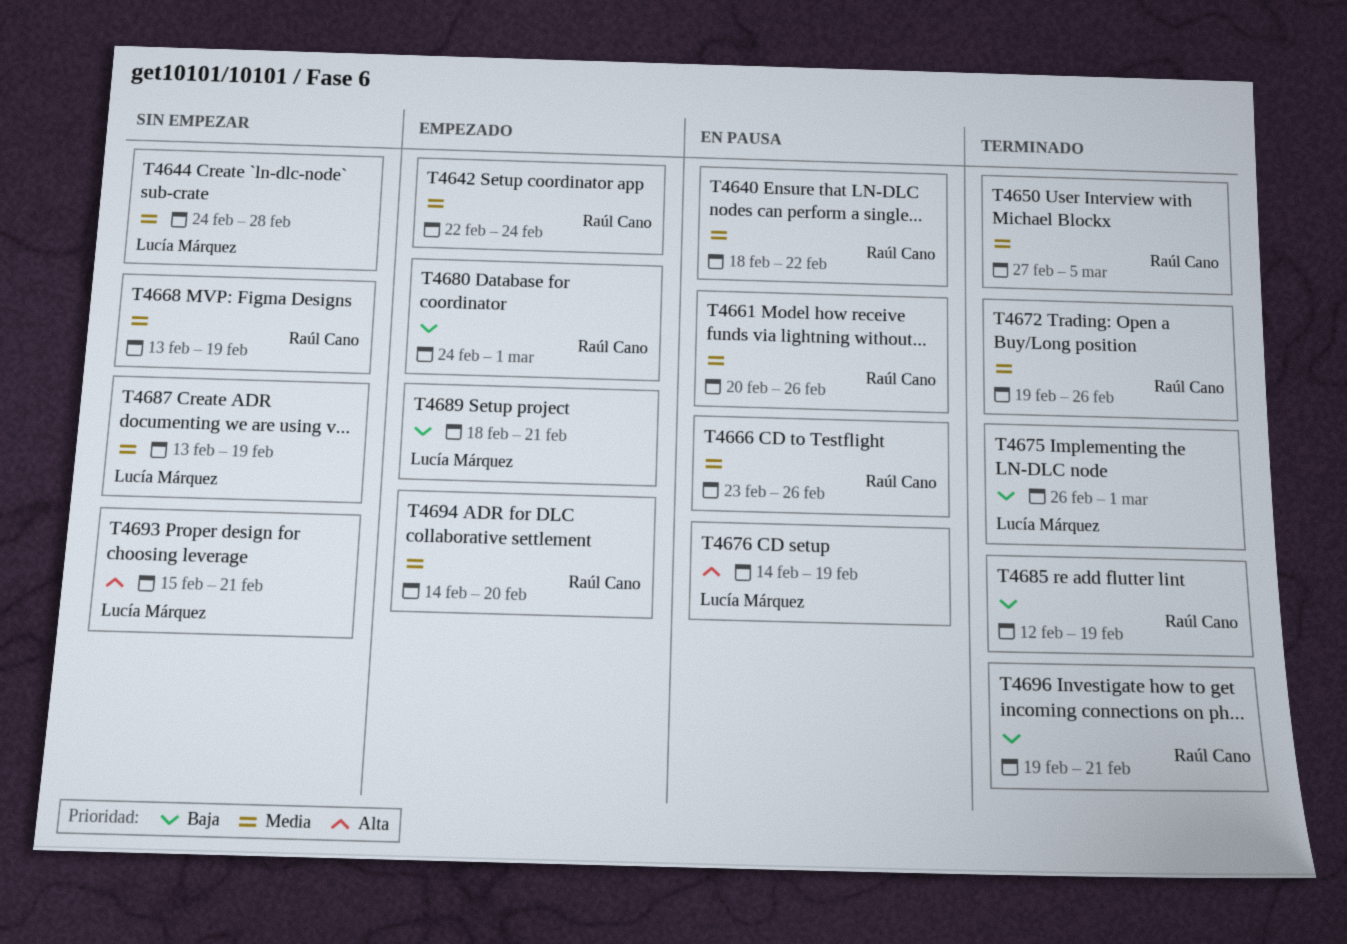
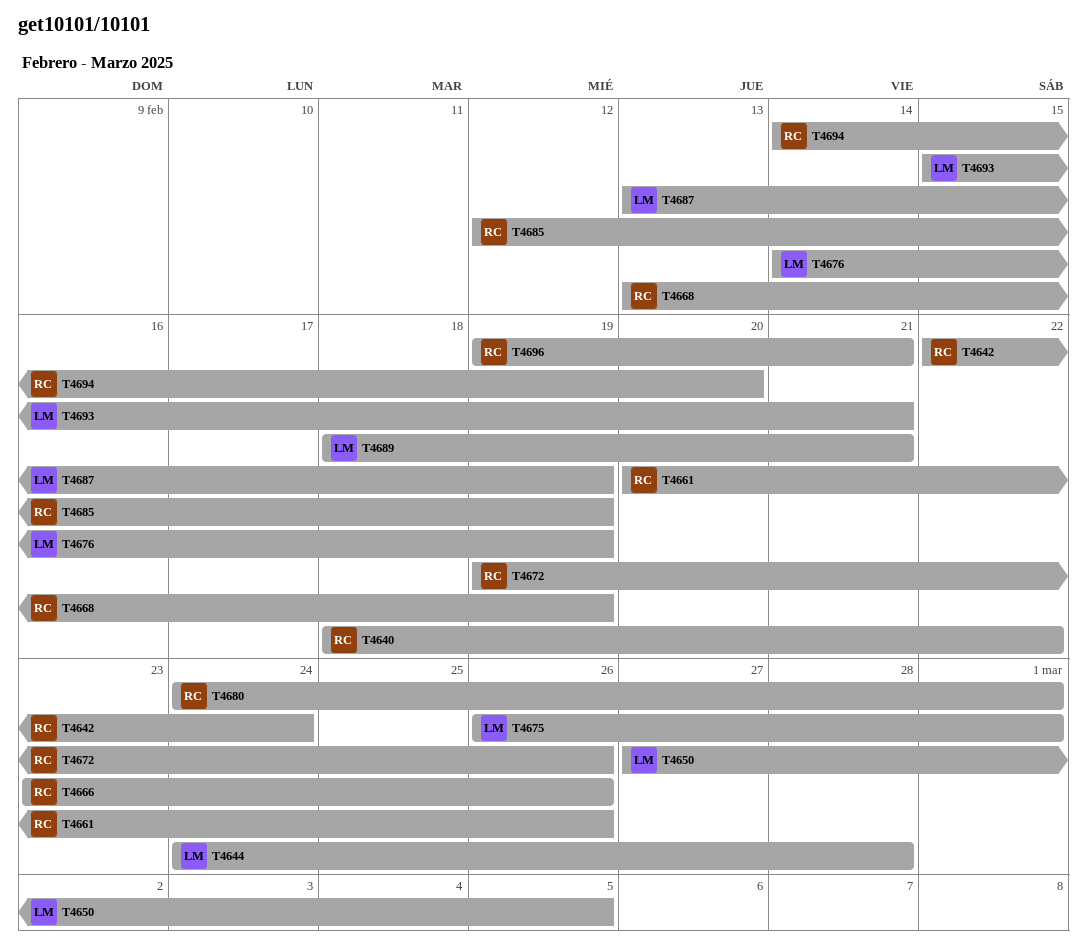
T4650, owner: Raúl Cano -> Lucía Márquez

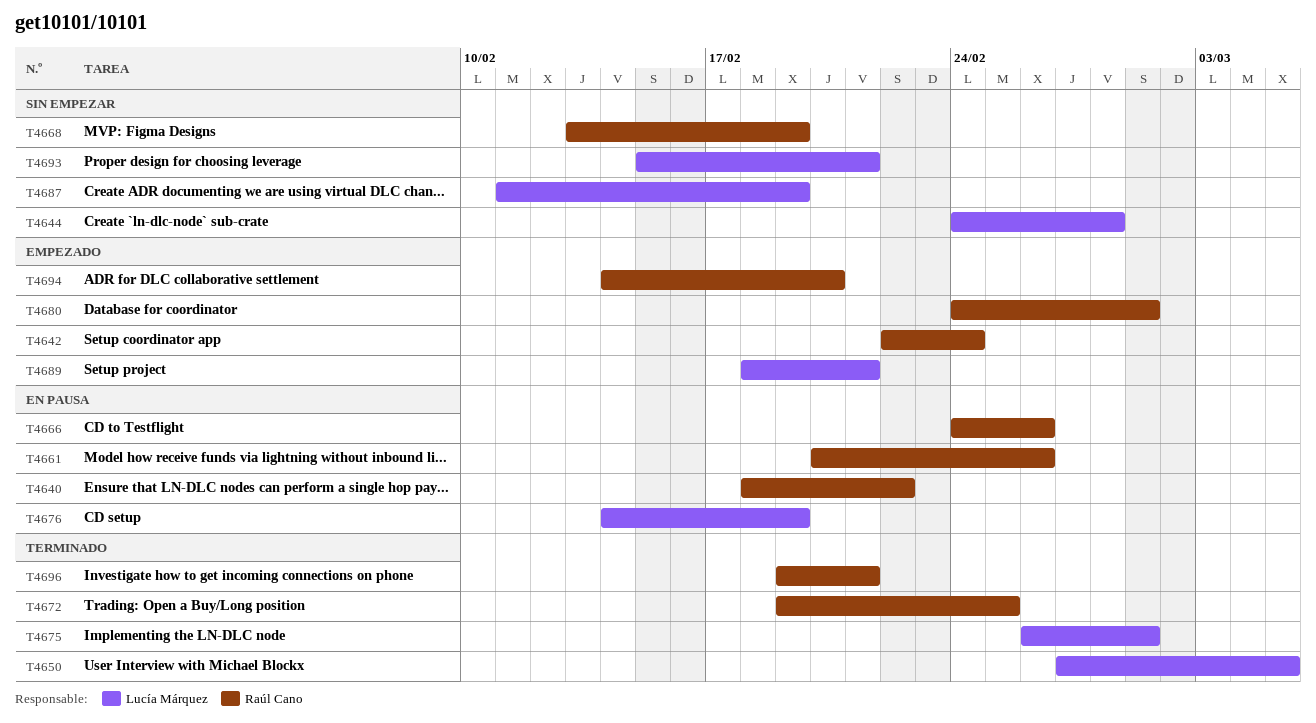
T4666, start: Feb 23 -> Feb 24
T4672, due: Feb 26 -> Feb 25
T4685: present -> none
T4687, start: Feb 13 -> Feb 11

